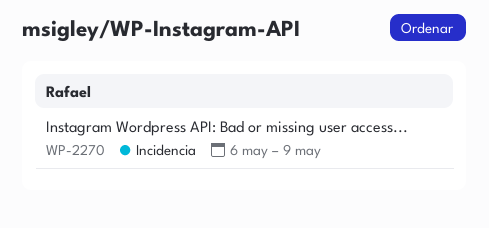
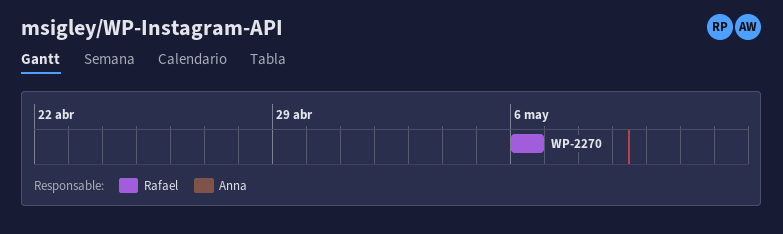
WP-2270, due: May 9 -> May 6

